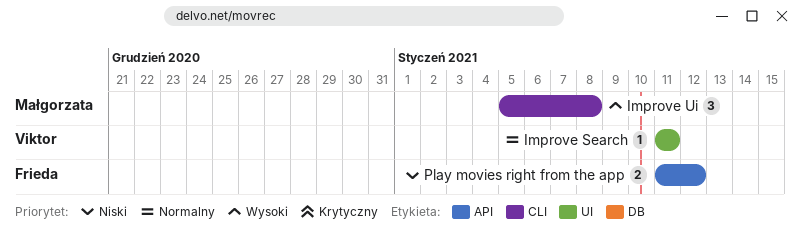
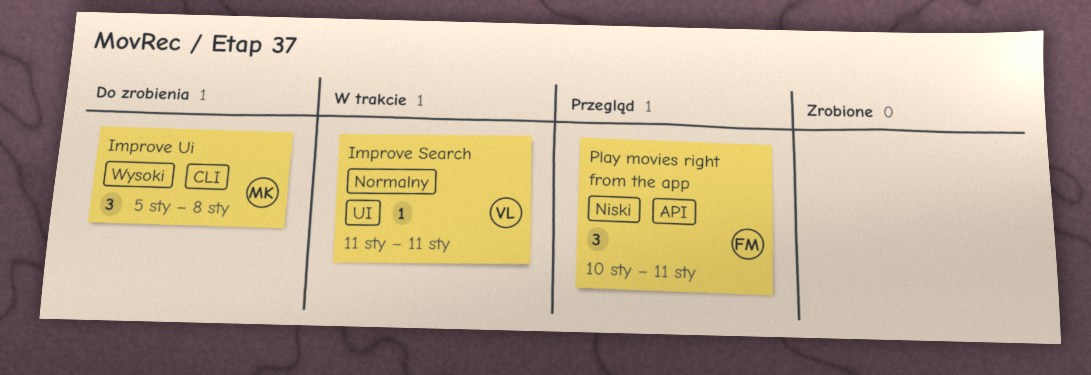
Play movies right from the app, estimate: 2 -> 3
Play movies right from the app, start: Jan 11 -> Jan 10
Play movies right from the app, due: Jan 12 -> Jan 11

